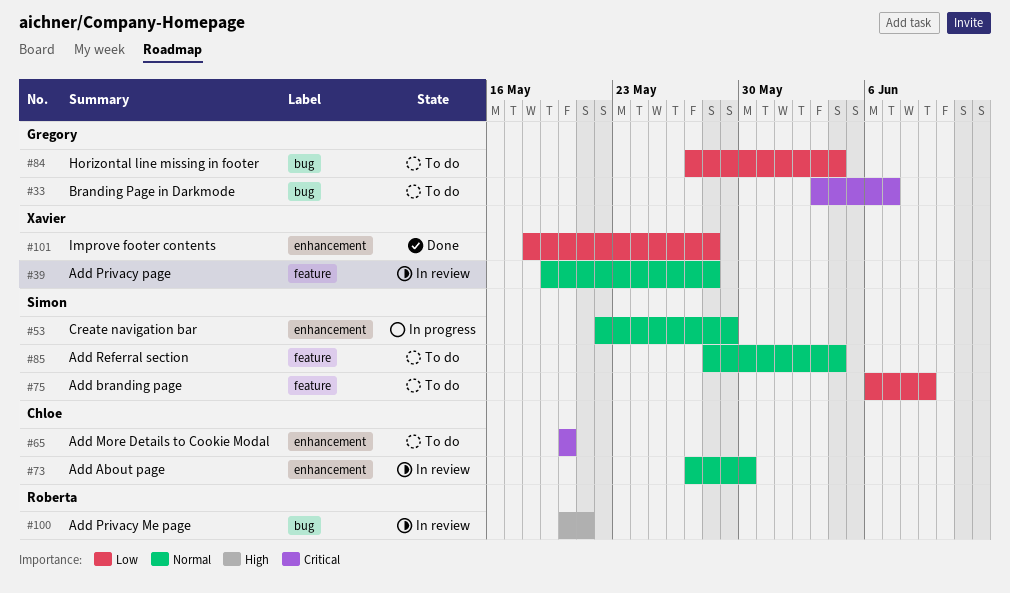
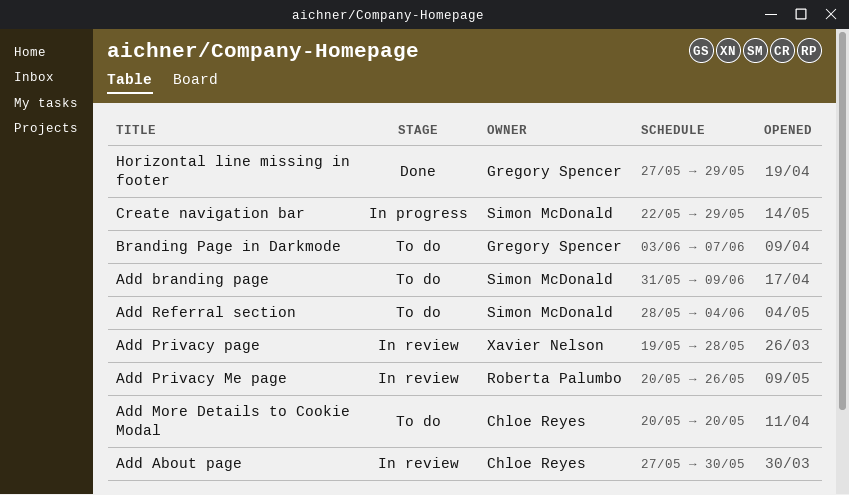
Add branding page, start: Jun 6 -> May 31
Add Privacy Me page, due: May 21 -> May 26
Horizontal line missing in footer, status: To do -> Done
Horizontal line missing in footer, due: Jun 4 -> May 29
Improve footer contents: present -> none

